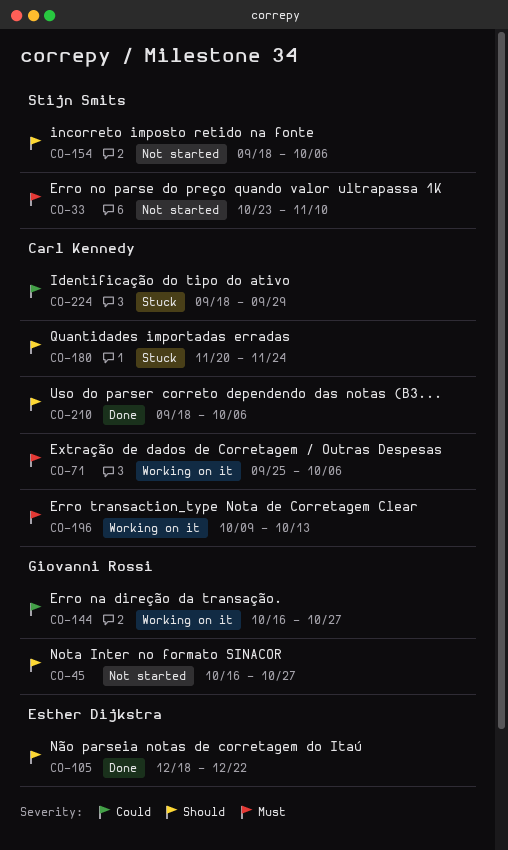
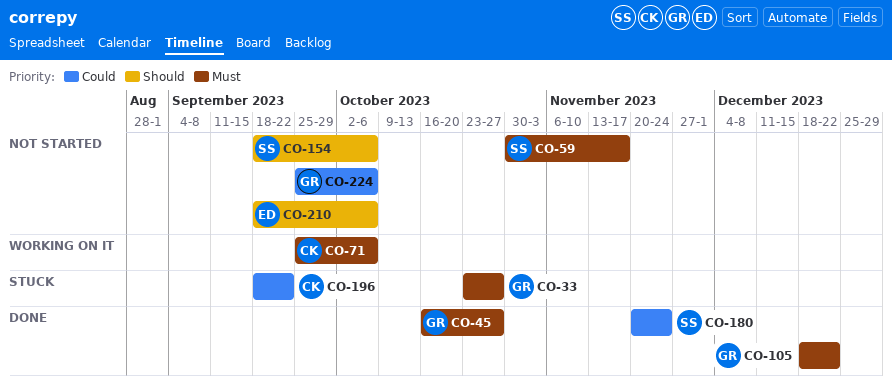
CO-33, status: Not started -> Stuck
CO-33, owner: Stijn Smits -> Giovanni Rossi
CO-33, due: Nov 10 -> Oct 27
CO-45, status: Not started -> Done
CO-45, priority: Should -> Must
CO-59: none -> present
CO-105, owner: Esther Dijkstra -> Giovanni Rossi
CO-105, priority: Should -> Must
CO-144: present -> none
CO-180, status: Stuck -> Done
CO-180, owner: Carl Kennedy -> Stijn Smits
CO-180, priority: Should -> Could
CO-196, status: Working on it -> Stuck
CO-196, priority: Must -> Could
CO-196, start: Oct 9 -> Sep 18
CO-196, due: Oct 13 -> Sep 22
CO-210, status: Done -> Not started
CO-210, owner: Carl Kennedy -> Esther Dijkstra
CO-224, status: Stuck -> Not started
CO-224, owner: Carl Kennedy -> Giovanni Rossi
CO-224, start: Sep 18 -> Sep 25
CO-224, due: Sep 29 -> Oct 6

